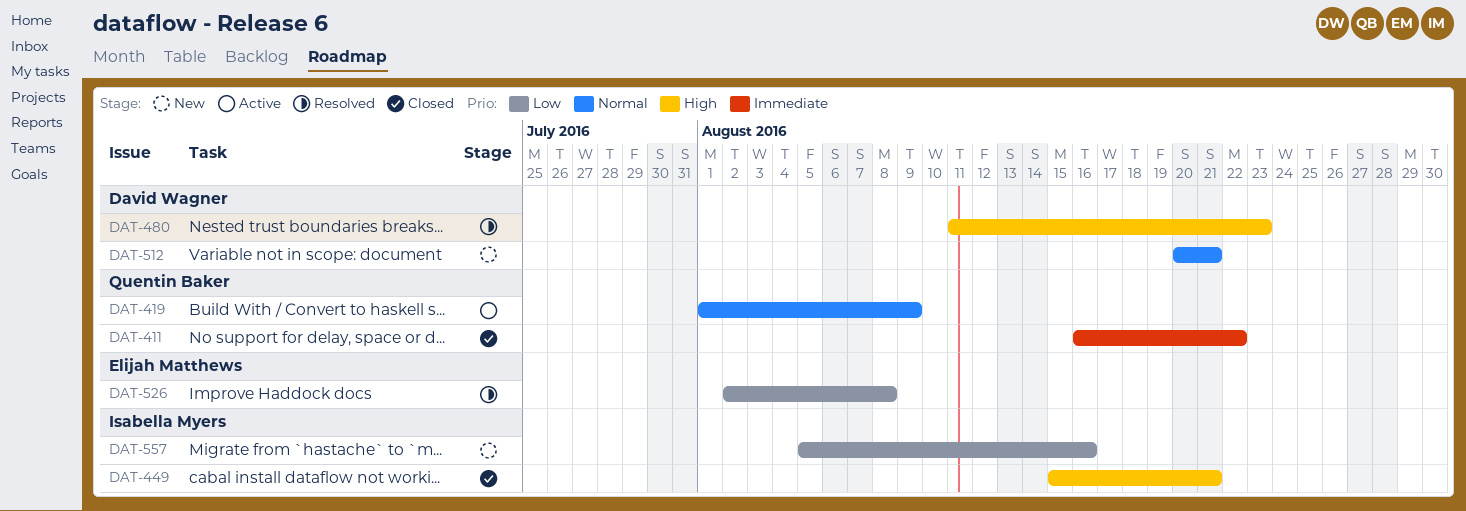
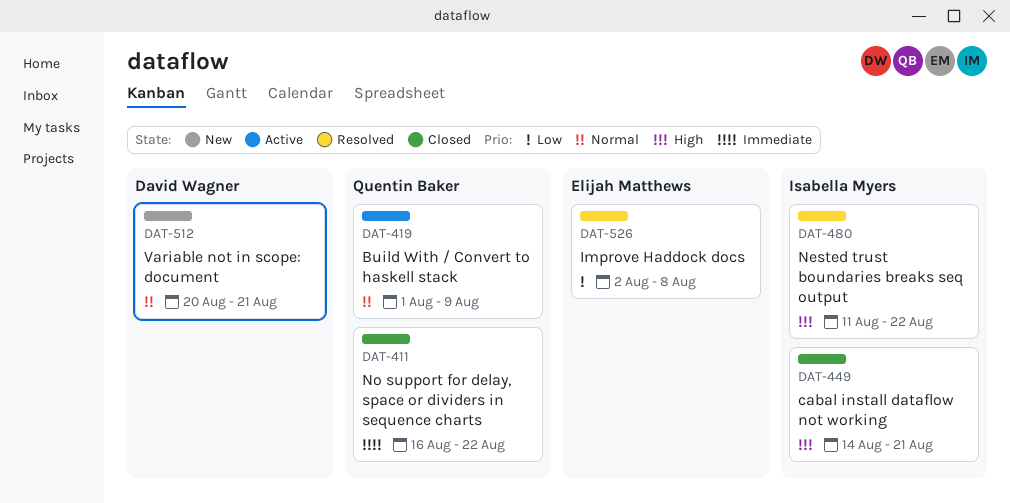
DAT-449, start: Aug 15 -> Aug 14
DAT-480, owner: David Wagner -> Isabella Myers
DAT-480, due: Aug 23 -> Aug 22
DAT-557: present -> none

